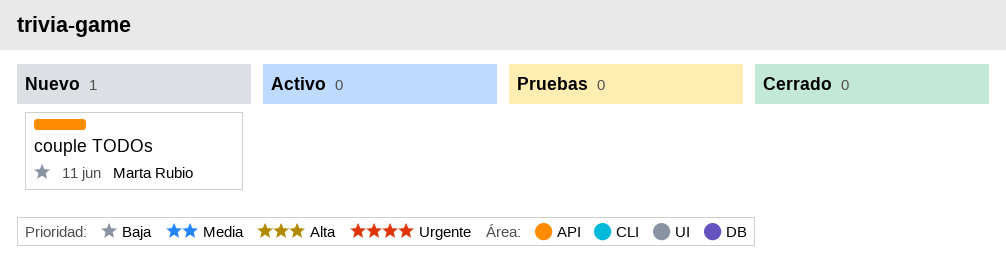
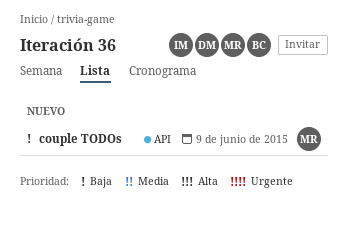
couple TODOs, due: Jun 11 -> Jun 9

